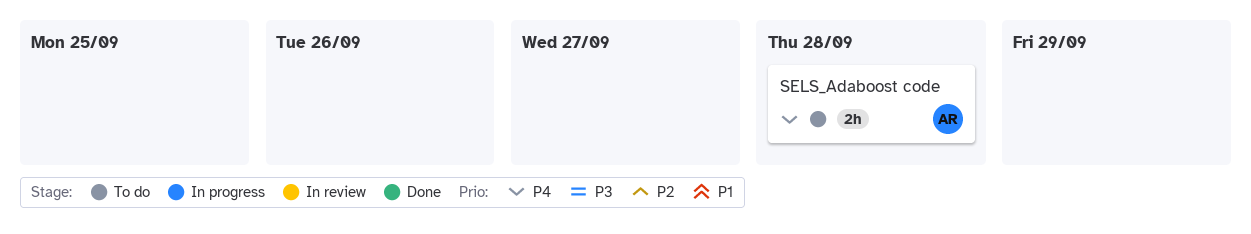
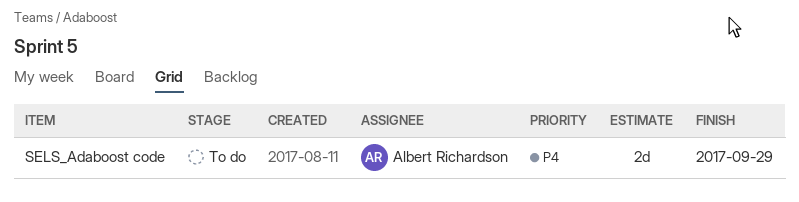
SELS_Adaboost code, estimate: 2h -> 2d
SELS_Adaboost code, due: Sep 28 -> Sep 29

